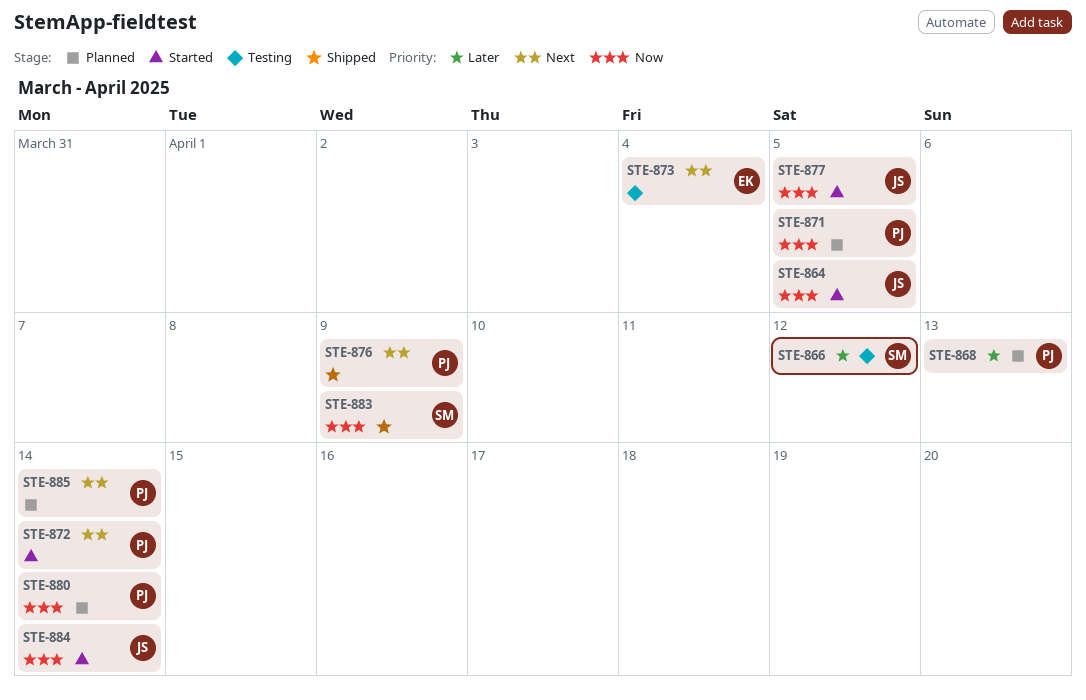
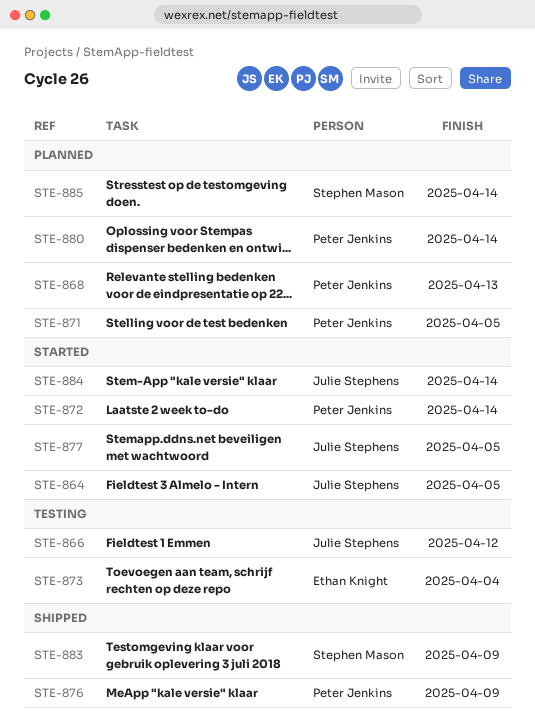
STE-866, owner: Stephen Mason -> Julie Stephens
STE-885, owner: Peter Jenkins -> Stephen Mason

